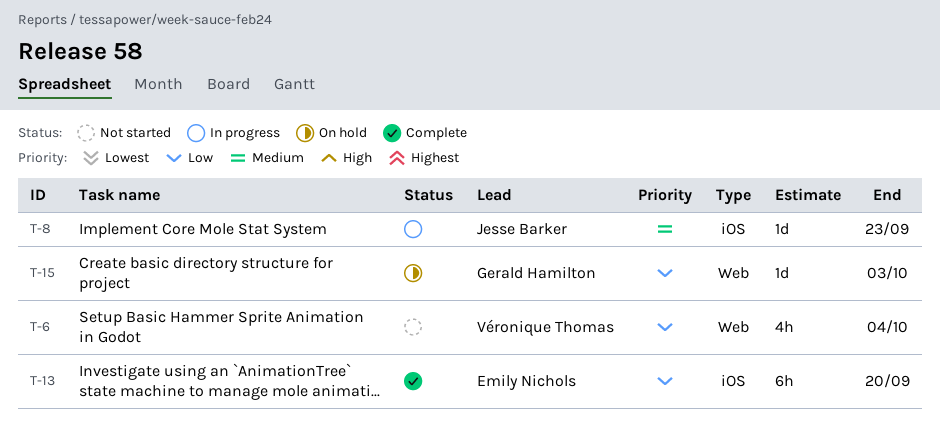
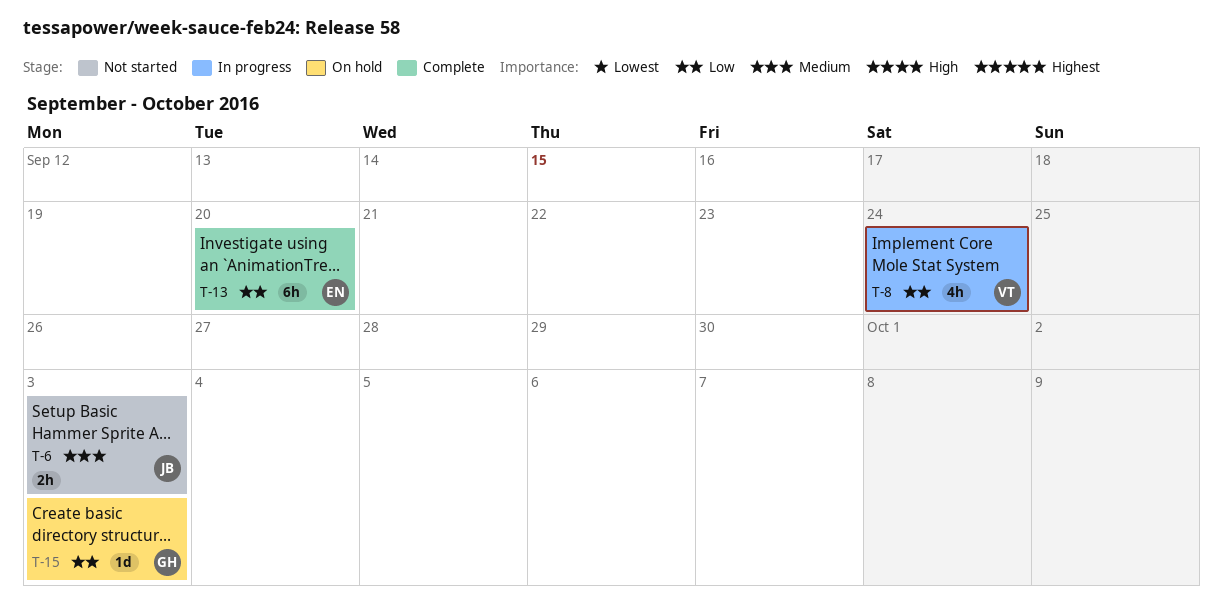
T-6, owner: Véronique Thomas -> Jesse Barker
T-6, priority: Low -> Medium
T-6, estimate: 4h -> 2h
T-6, due: Oct 4 -> Oct 3
T-8, owner: Jesse Barker -> Véronique Thomas
T-8, priority: Medium -> Low
T-8, estimate: 1d -> 4h
T-8, due: Sep 23 -> Sep 24

